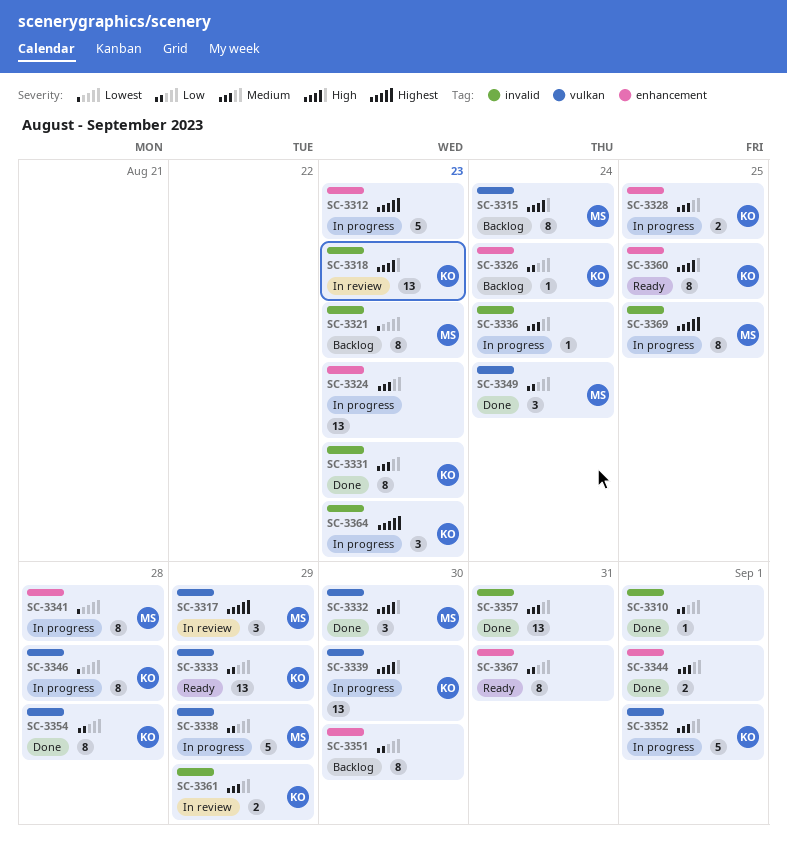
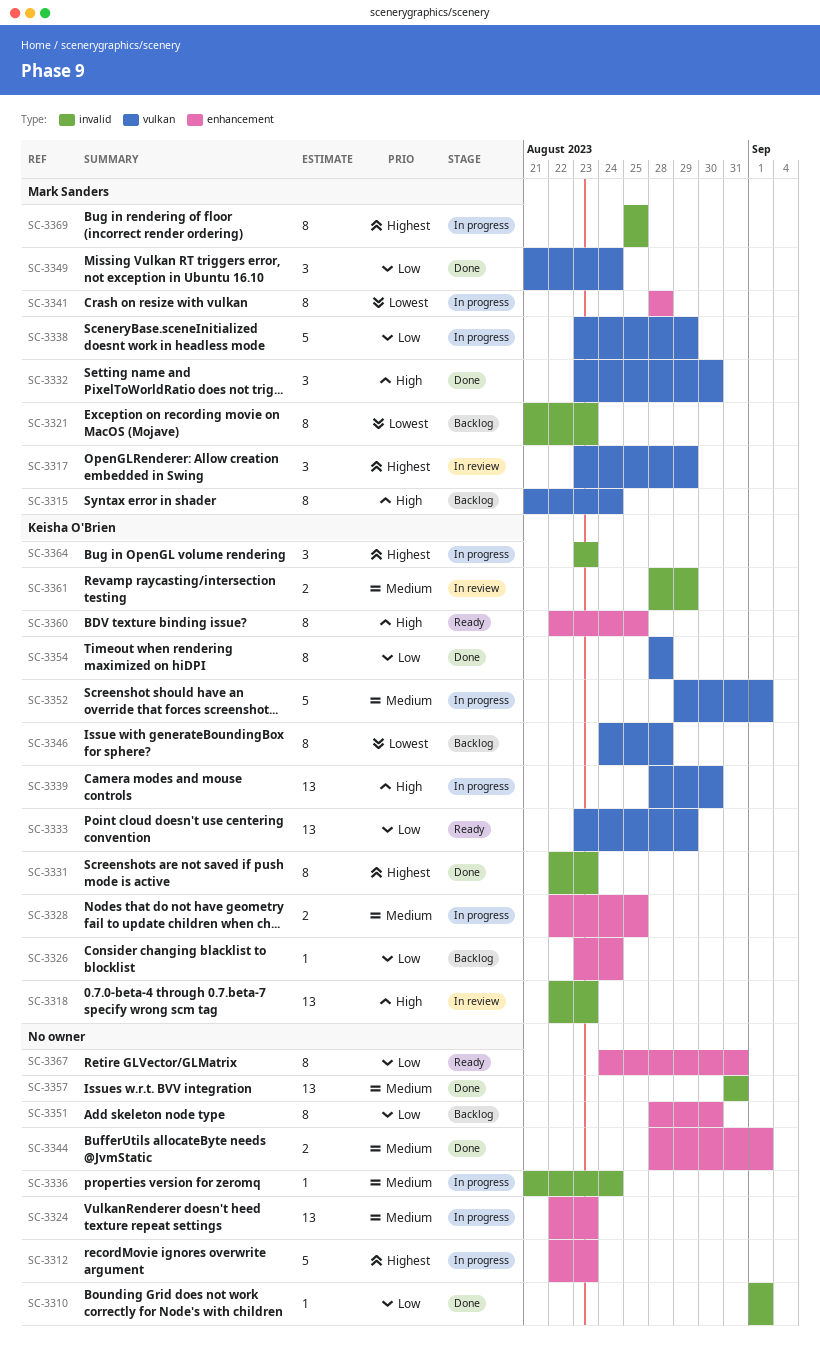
SC-3331, priority: Medium -> Highest
SC-3346, status: In progress -> Backlog

